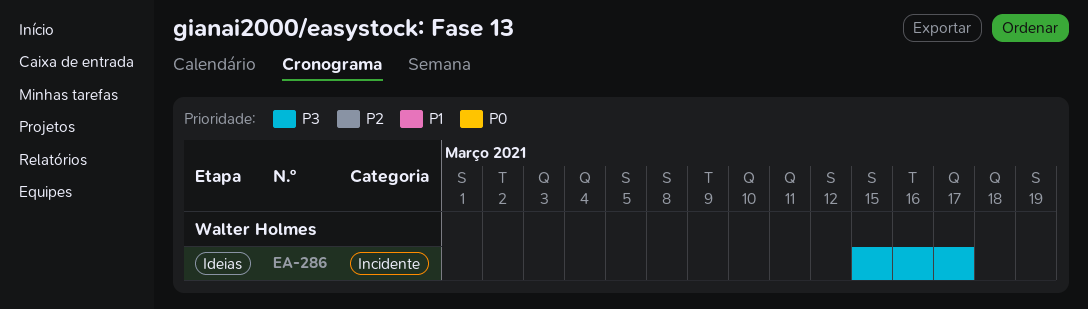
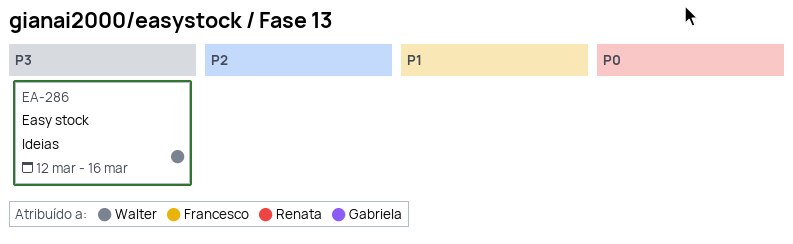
EA-286, start: Mar 15 -> Mar 12
EA-286, due: Mar 17 -> Mar 16

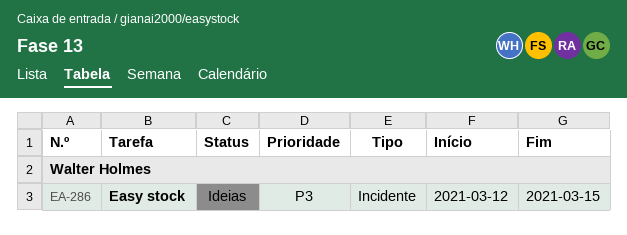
EA-286, due: Mar 16 -> Mar 15

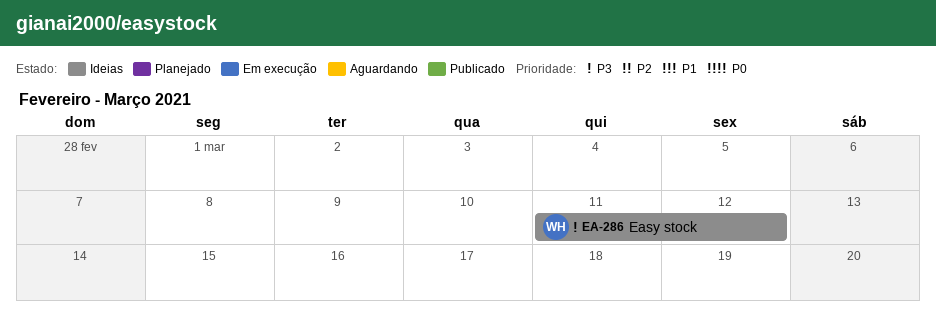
EA-286, start: Mar 12 -> Mar 11
EA-286, due: Mar 15 -> Mar 12

